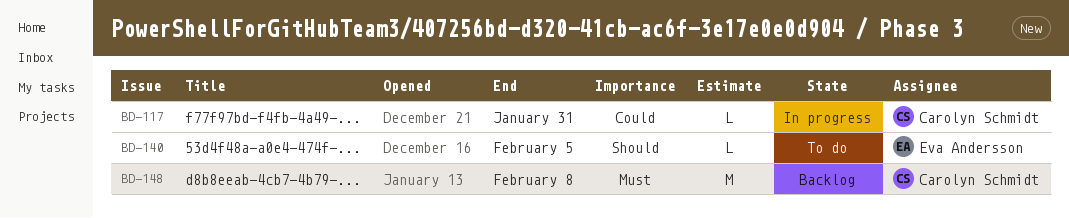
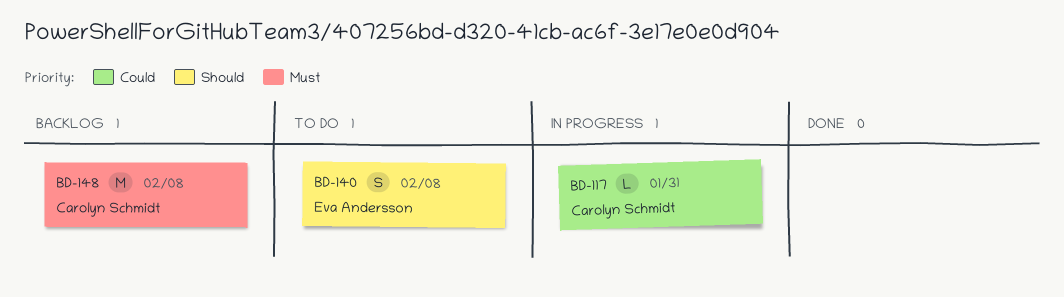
BD-140, estimate: L -> S
BD-140, due: Feb 5 -> Feb 8

